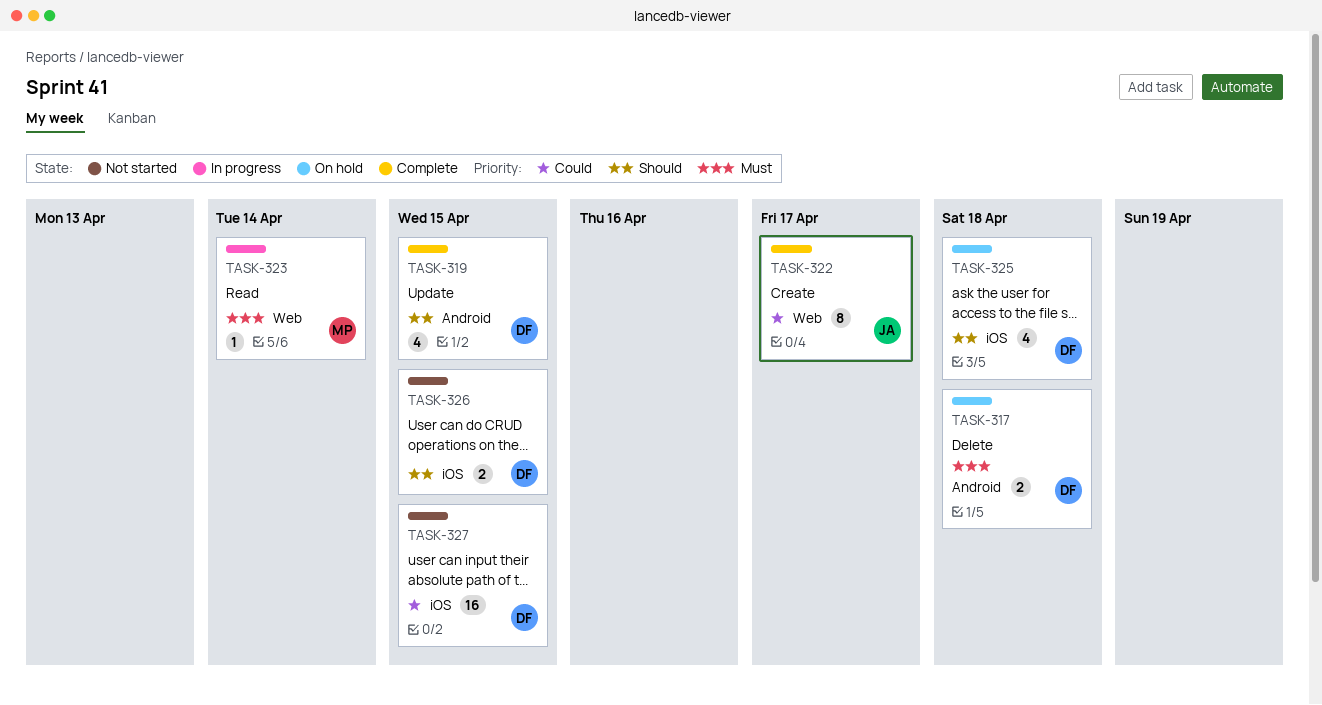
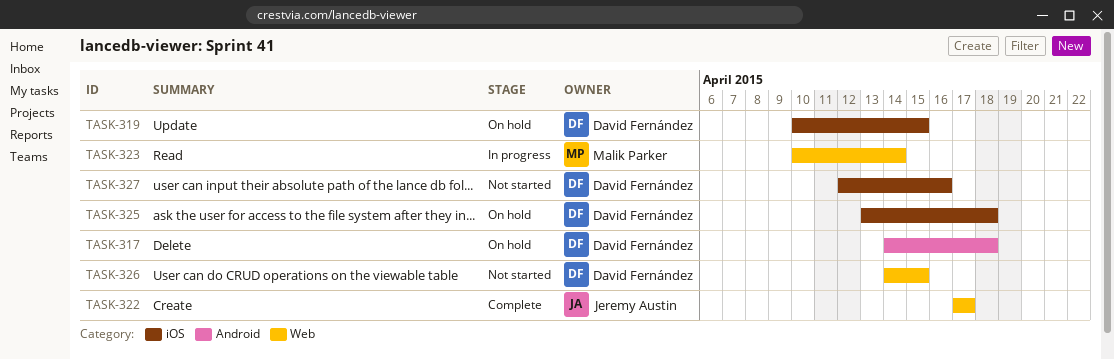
TASK-319, status: Complete -> On hold
TASK-319, label: Android -> iOS
TASK-326, label: iOS -> Web
TASK-327, due: Apr 15 -> Apr 16

